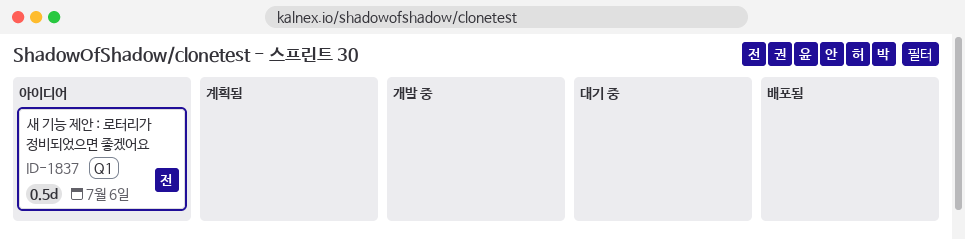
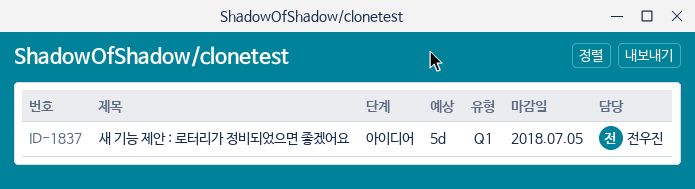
ID-1837, estimate: 0.5d -> 5d
ID-1837, due: Jul 6 -> Jul 5

